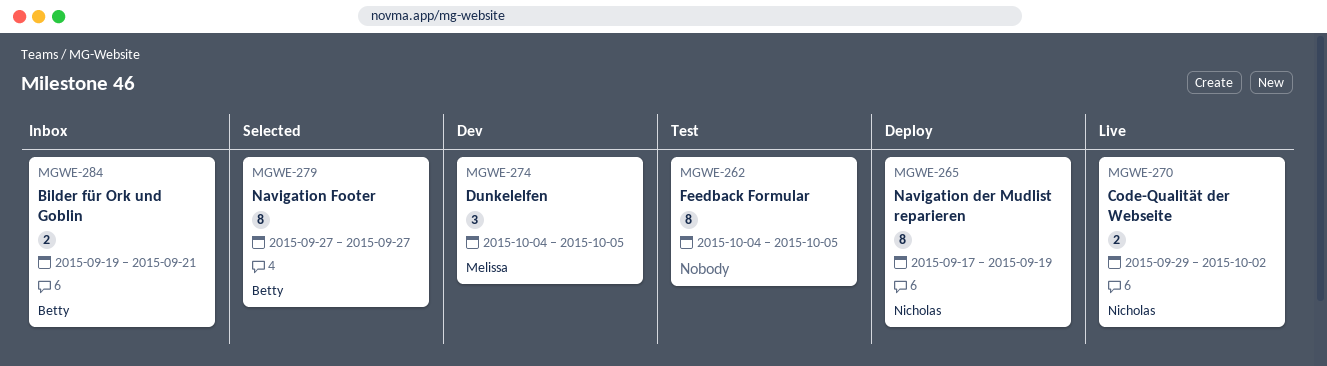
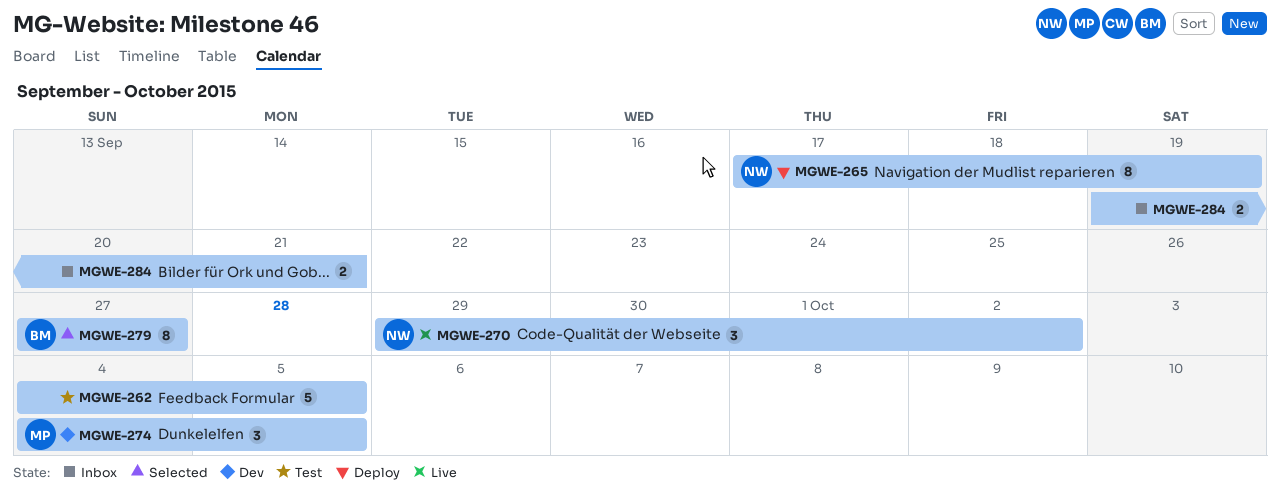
MGWE-262, estimate: 8 -> 5
MGWE-270, estimate: 2 -> 3
MGWE-284, owner: Betty -> none

